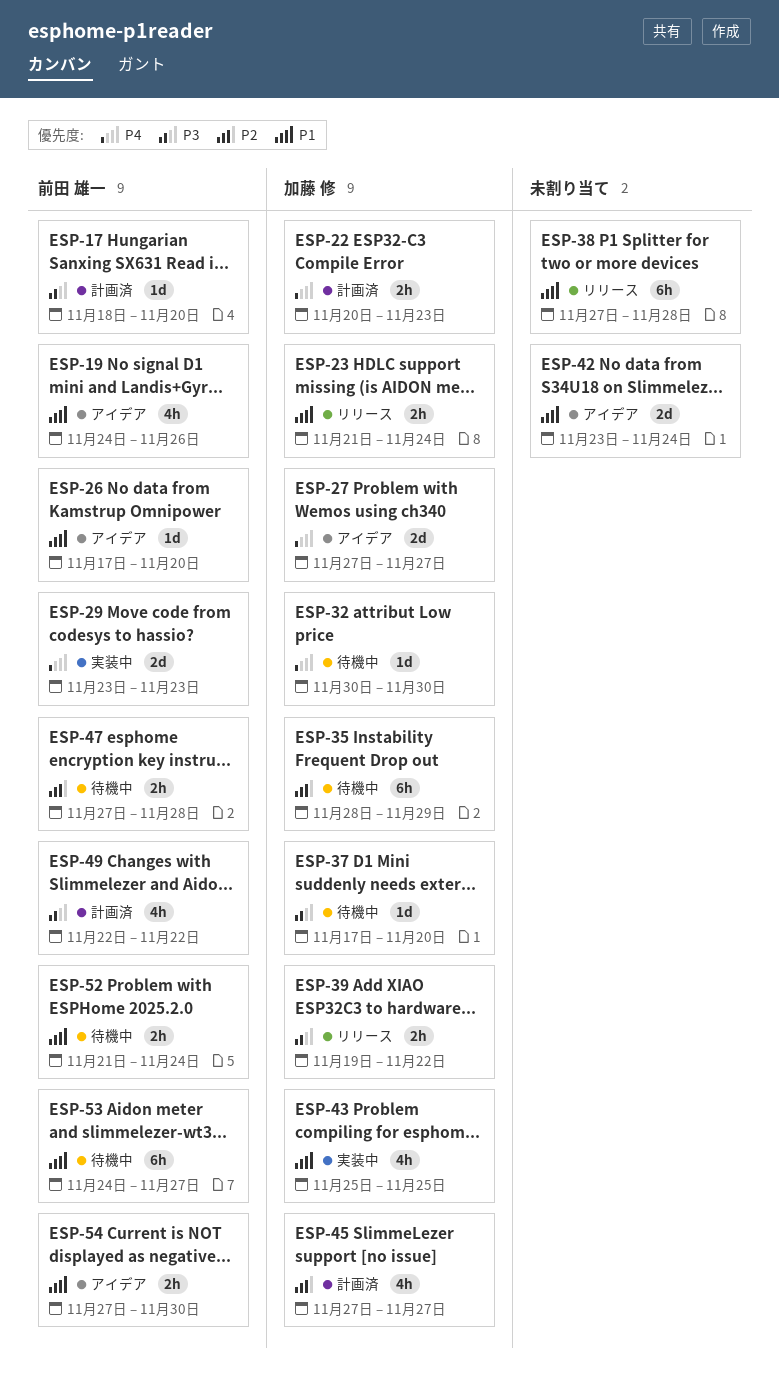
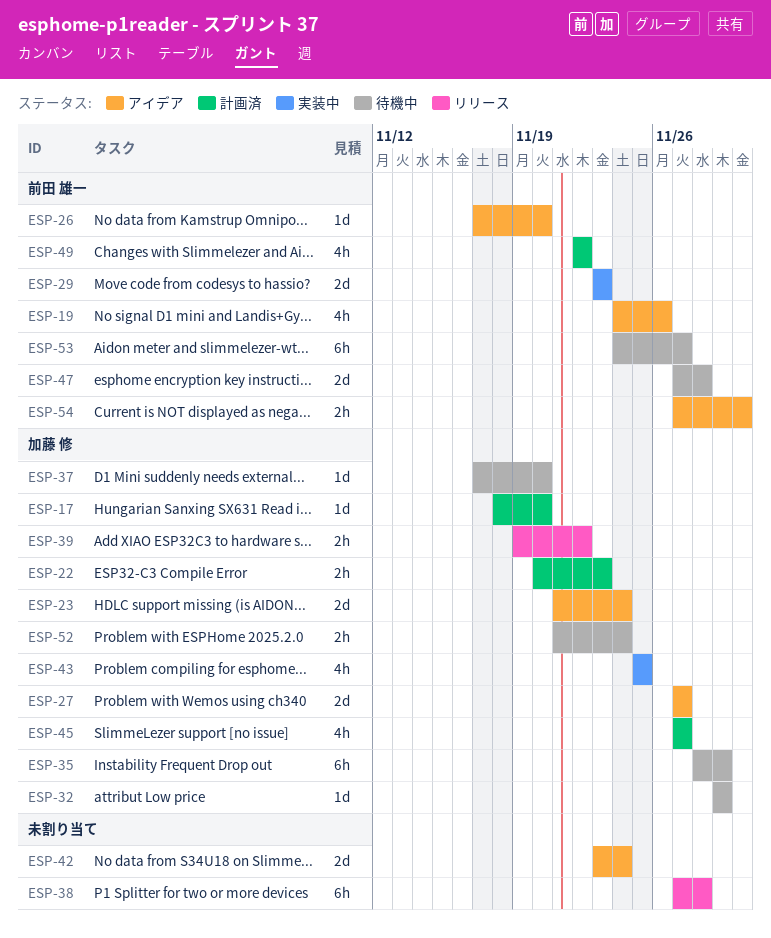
ESP-17, owner: 前田 雄一 -> 加藤 修
ESP-23, status: リリース -> アイデア
ESP-23, estimate: 2h -> 2d
ESP-32, start: Nov 30 -> Nov 29
ESP-32, due: Nov 30 -> Nov 29
ESP-47, estimate: 2h -> 2d
ESP-52, owner: 前田 雄一 -> 加藤 修

